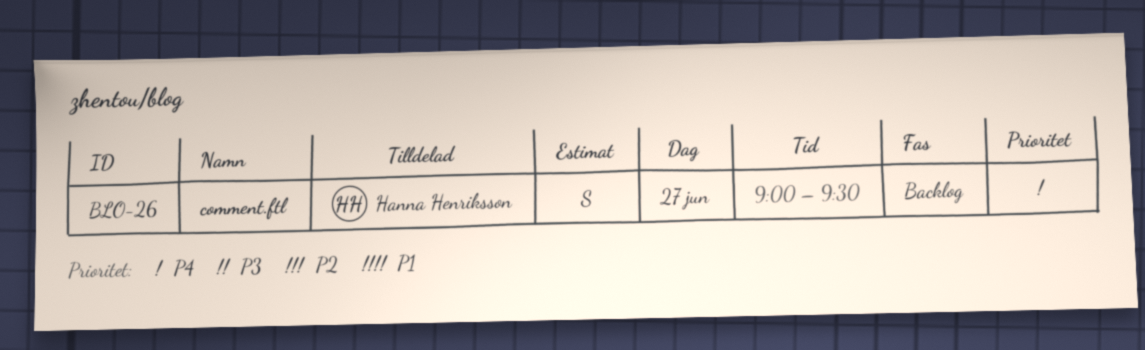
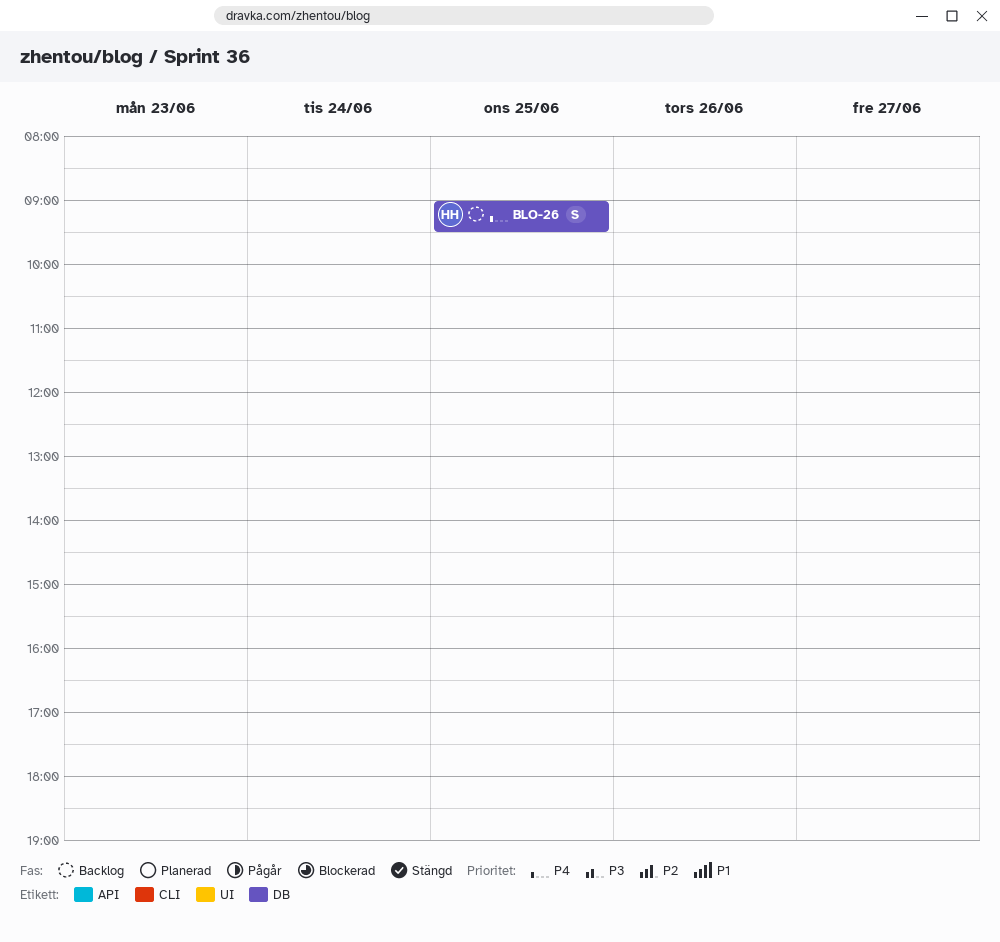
BLO-26, day: Jun 27 -> Jun 25

